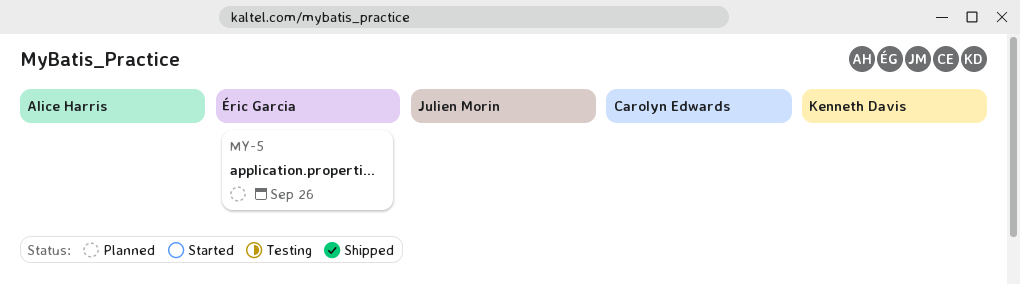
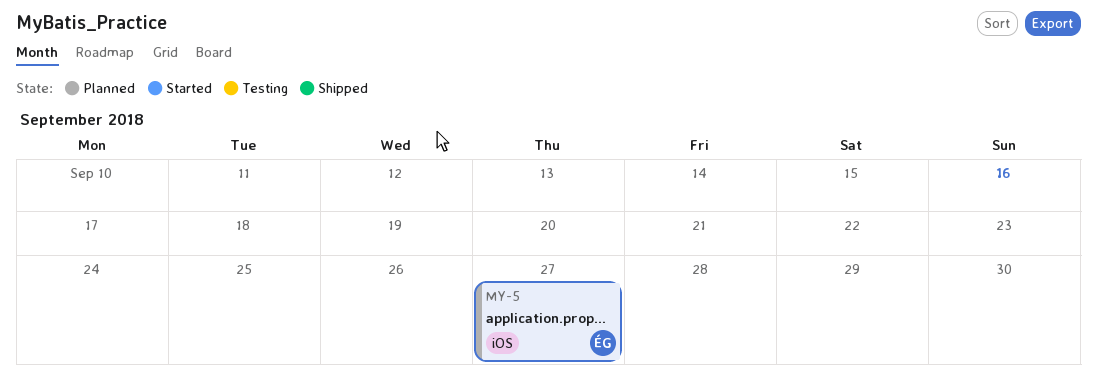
MY-5, due: Sep 26 -> Sep 27

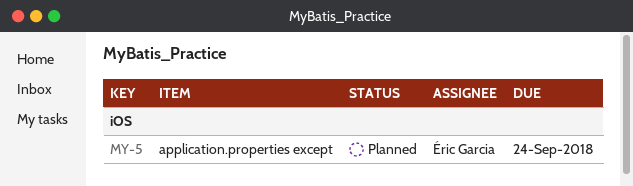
MY-5, due: Sep 27 -> Sep 24

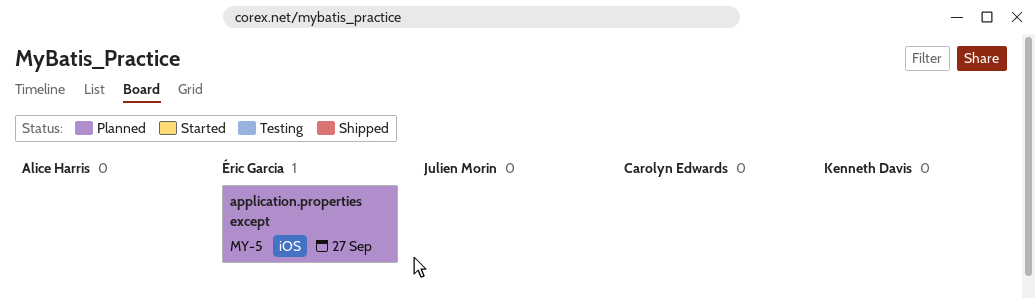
MY-5, due: Sep 24 -> Sep 27

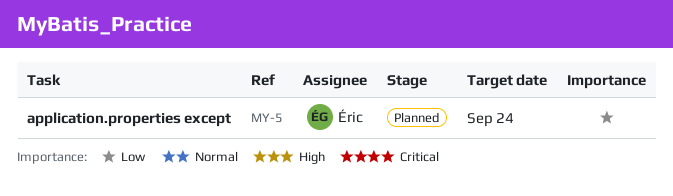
MY-5, due: Sep 27 -> Sep 24

